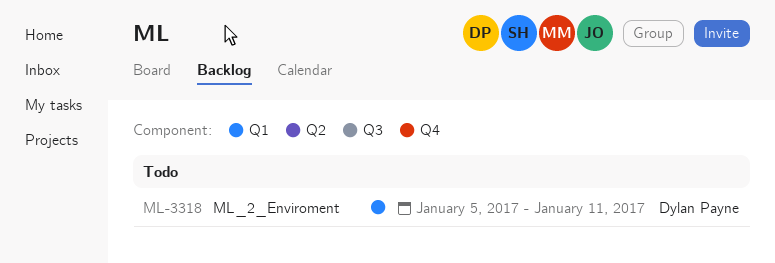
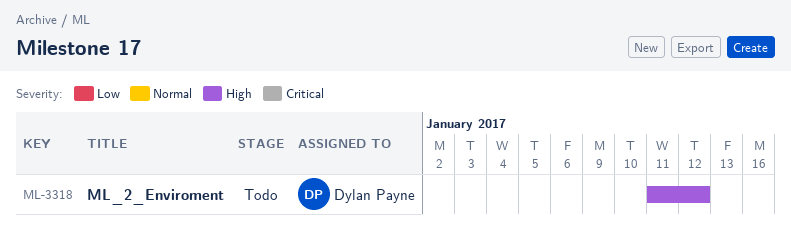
ML-3318, start: Jan 5 -> Jan 11
ML-3318, due: Jan 11 -> Jan 12

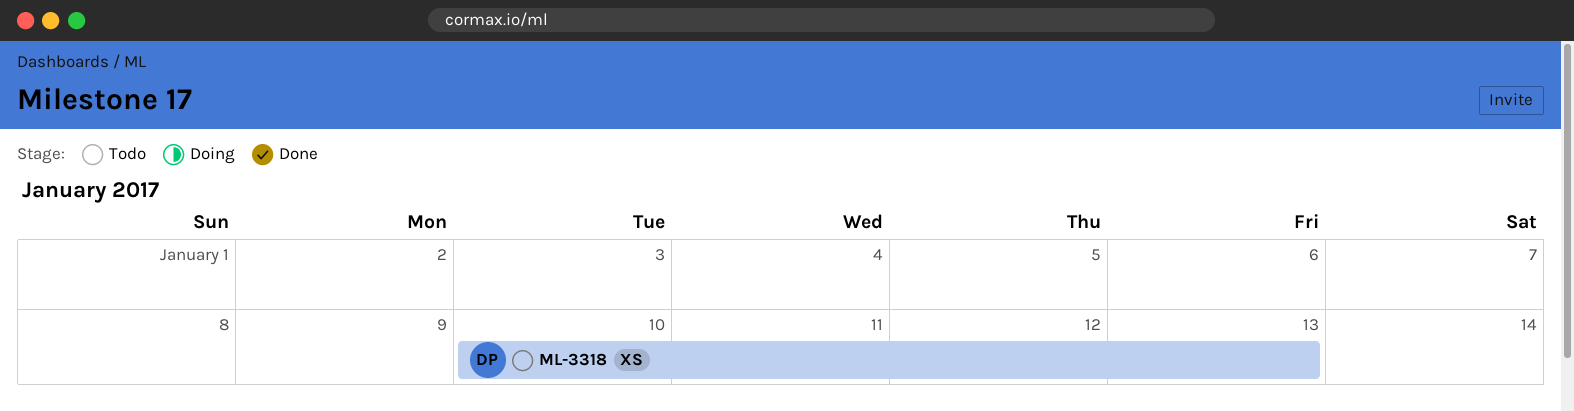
ML-3318, start: Jan 11 -> Jan 10
ML-3318, due: Jan 12 -> Jan 13

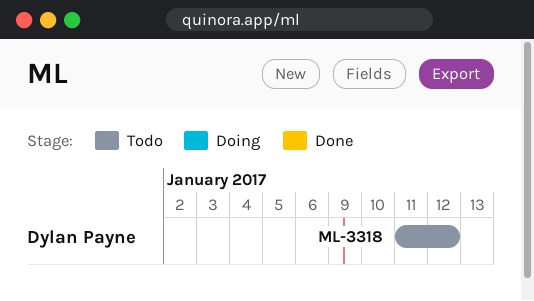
ML-3318, start: Jan 10 -> Jan 11
ML-3318, due: Jan 13 -> Jan 12

